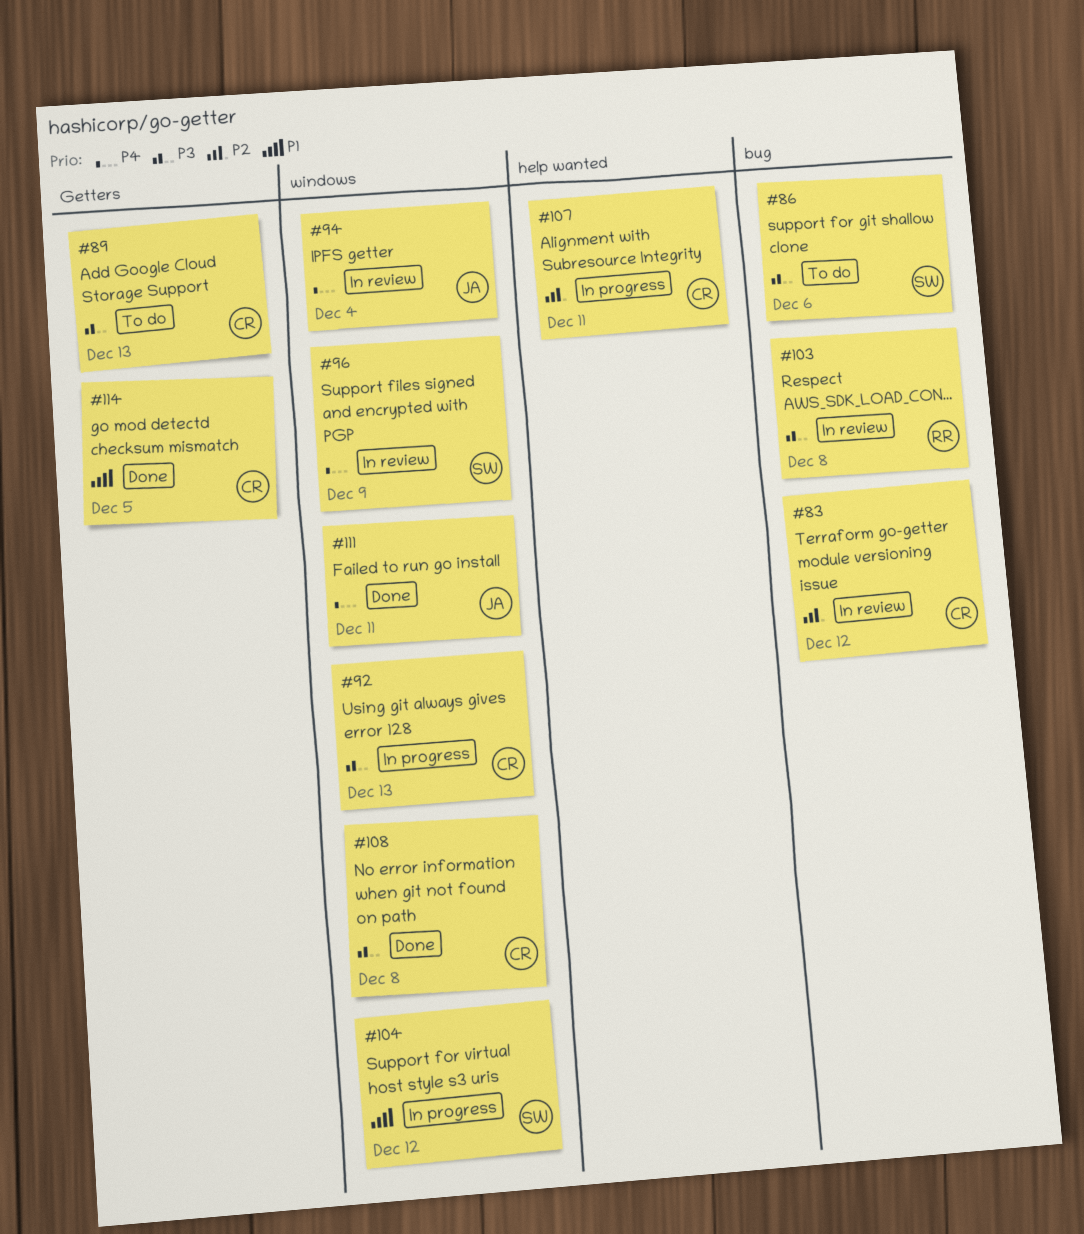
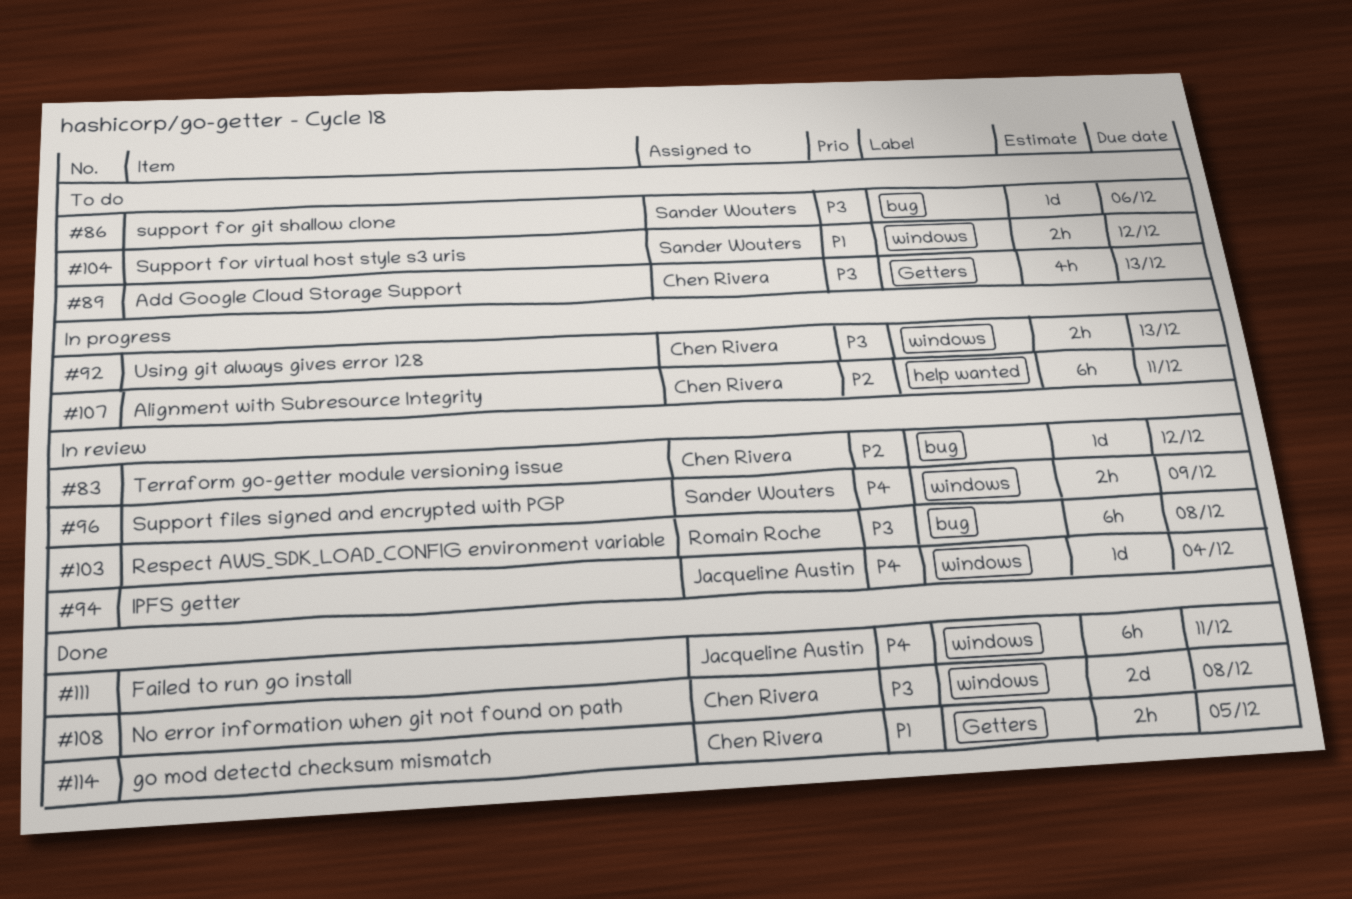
#104, status: In progress -> To do

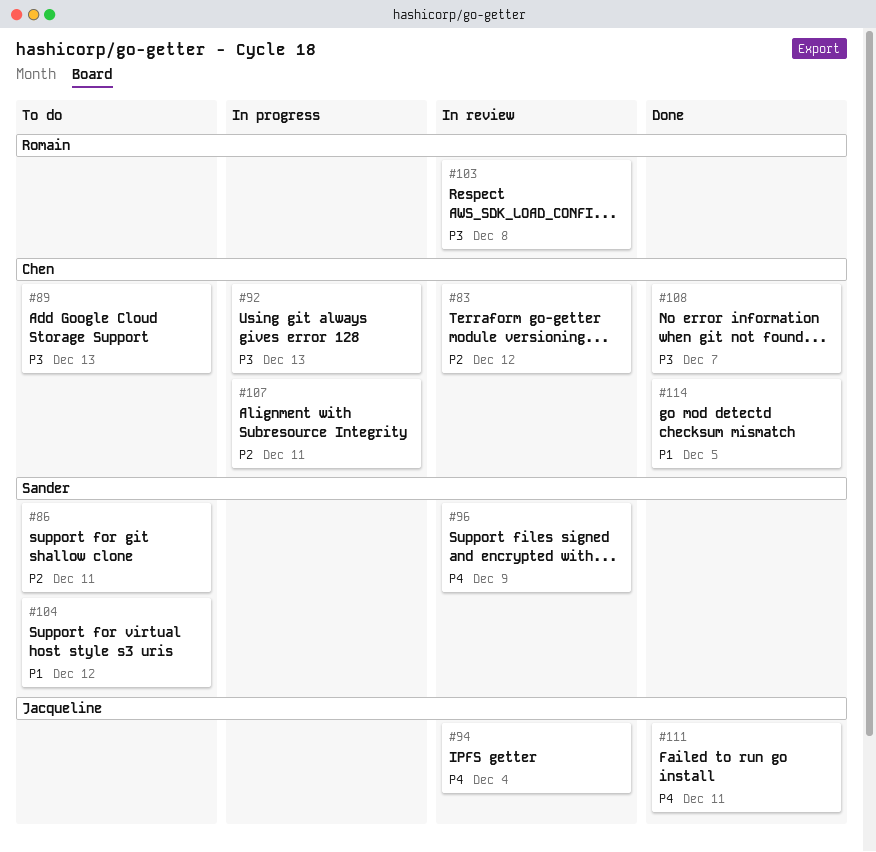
#86, priority: P3 -> P2
#86, due: Dec 6 -> Dec 11
#108, due: Dec 8 -> Dec 7

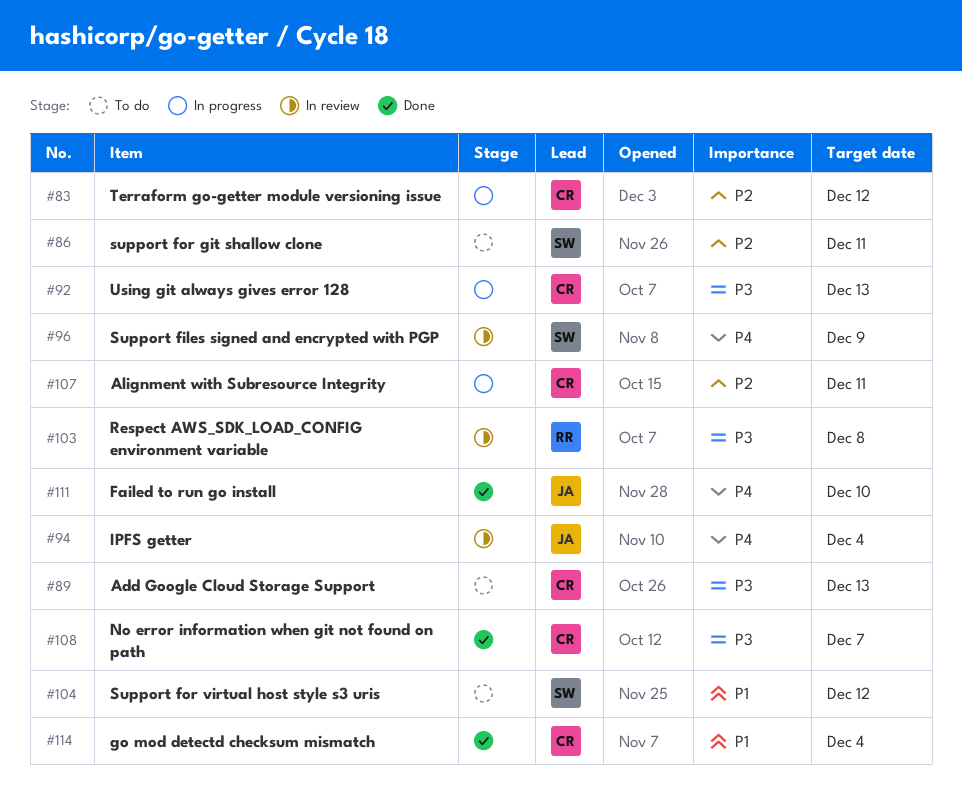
#83, status: In review -> In progress
#111, due: Dec 11 -> Dec 10
#114, due: Dec 5 -> Dec 4

